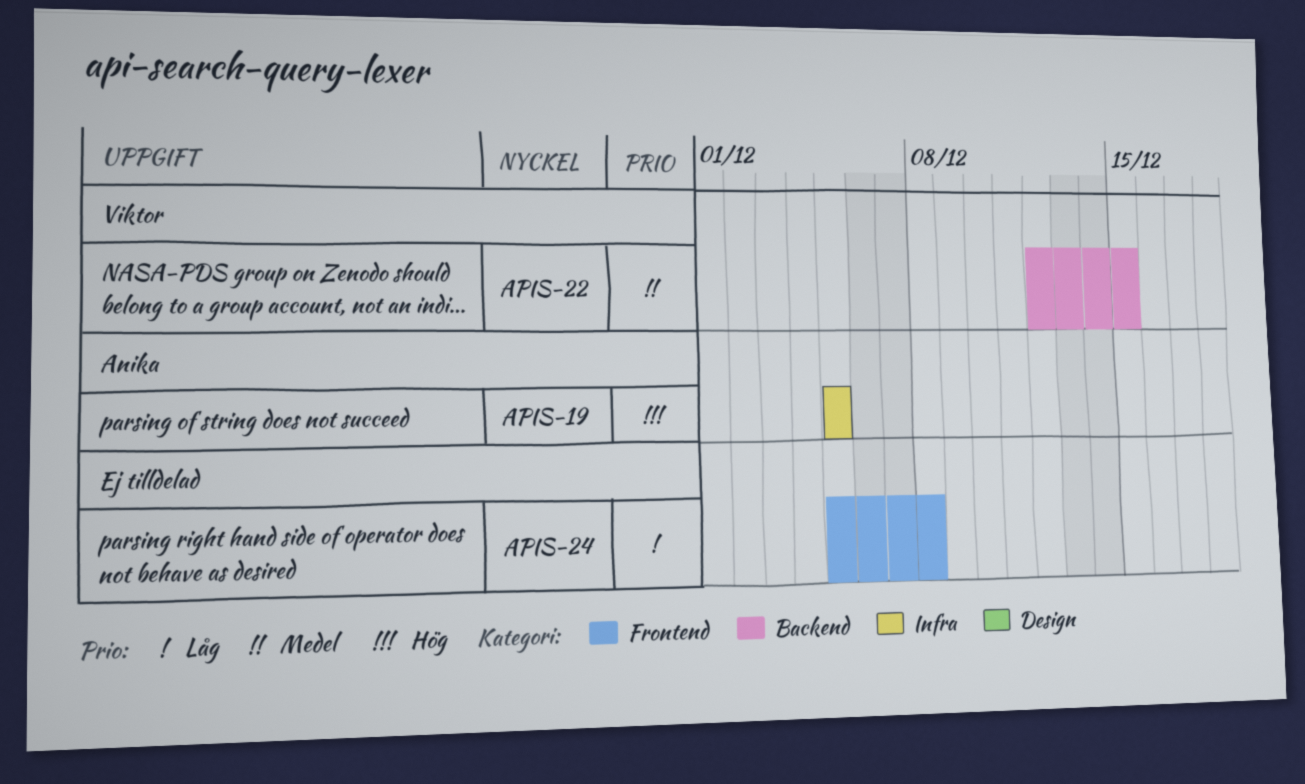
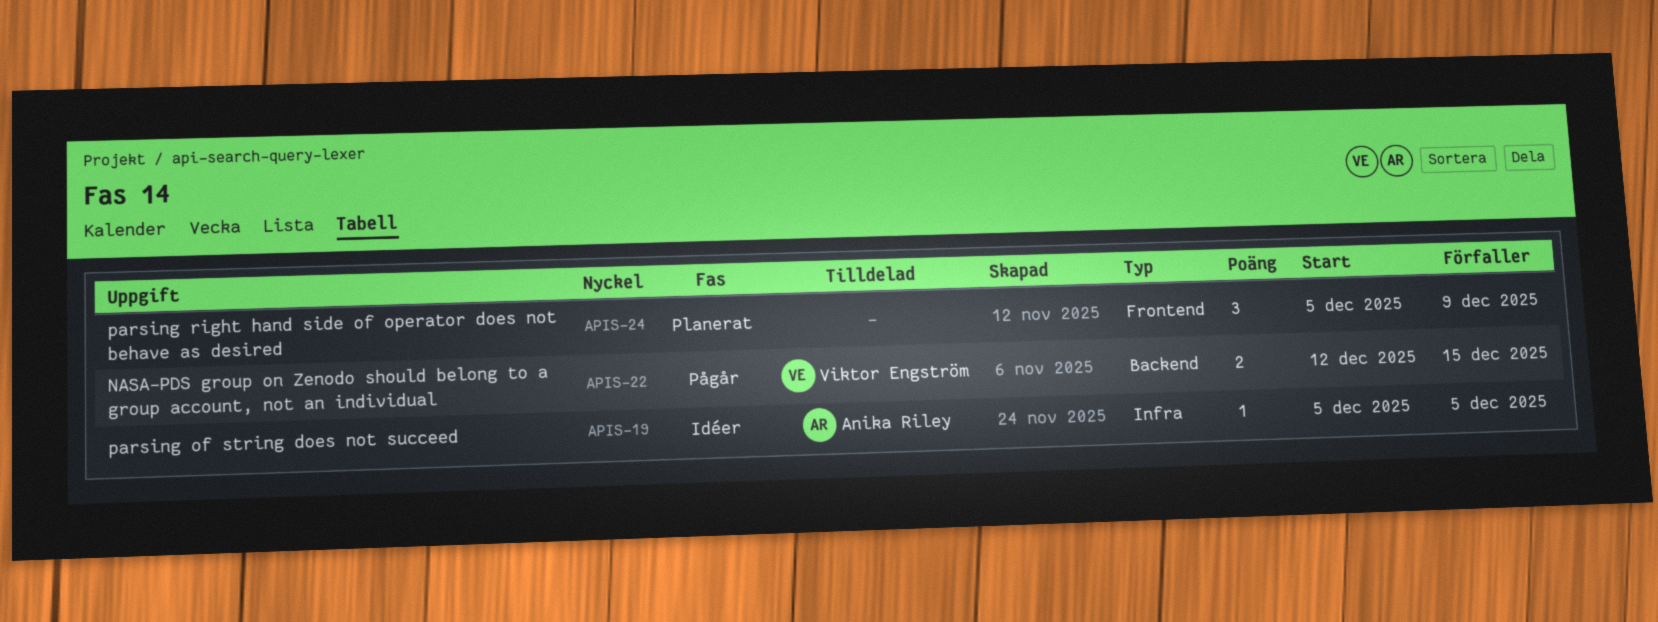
APIS-24, due: Dec 8 -> Dec 9

